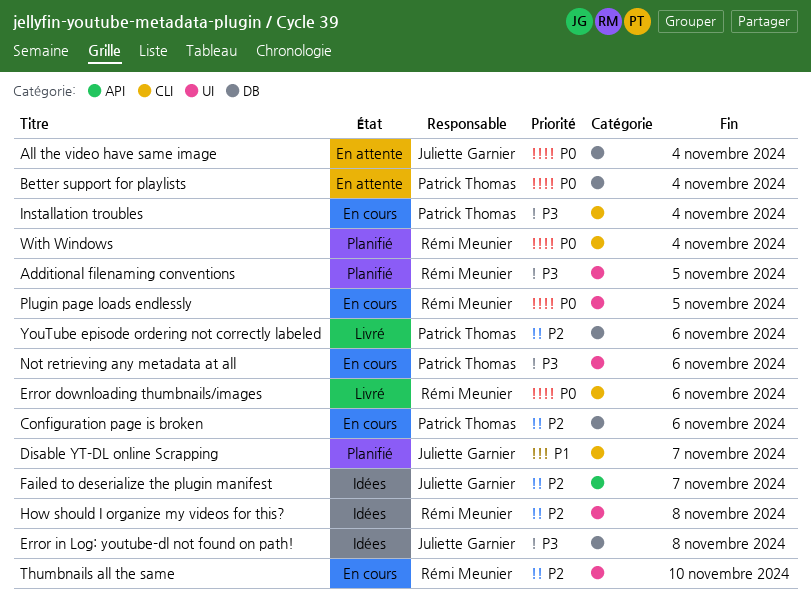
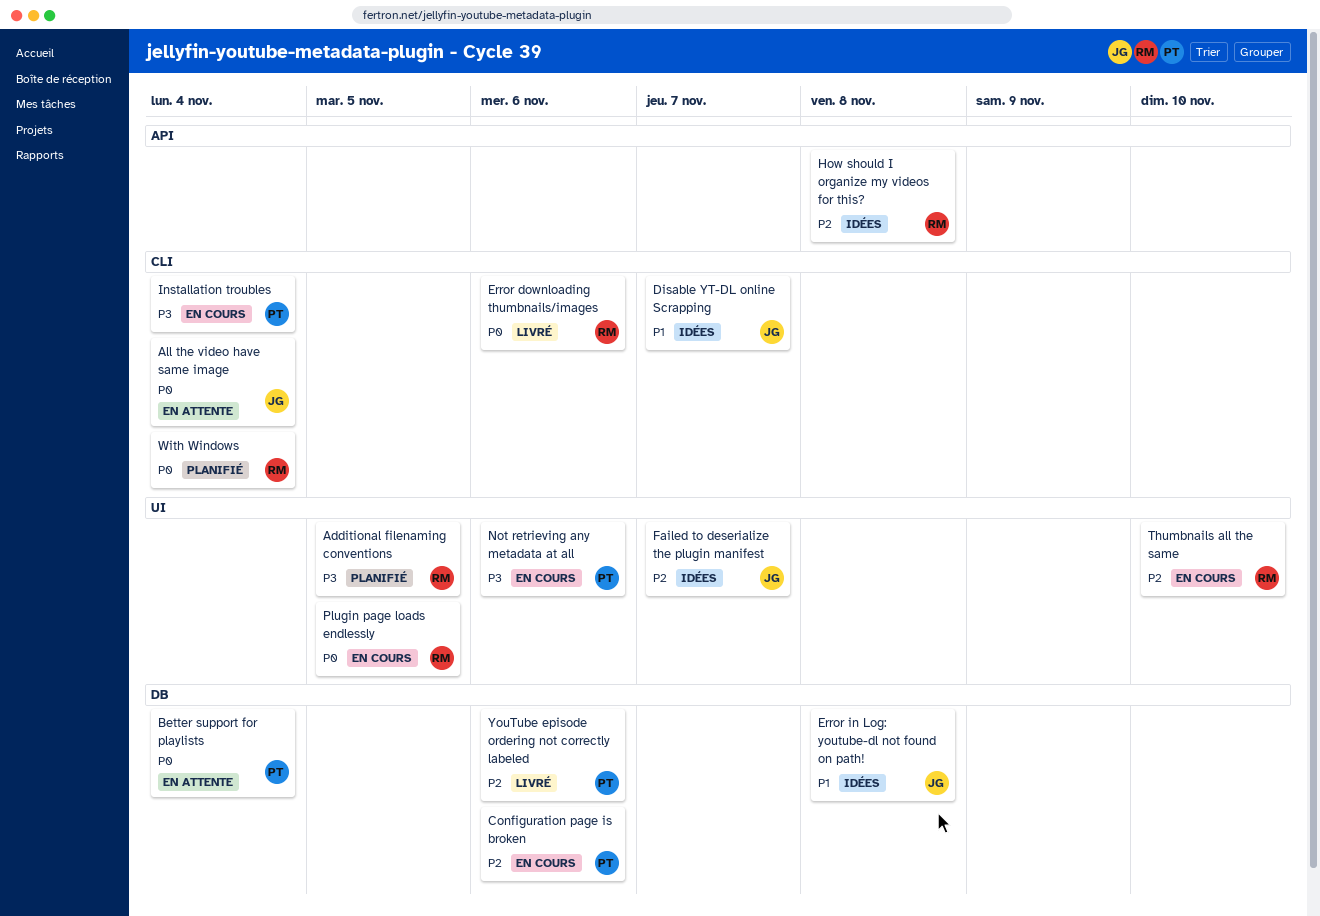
All the video have same image, label: DB -> CLI
Disable YT-DL online Scrapping, status: Planifié -> Idées
Error in Log: youtube-dl not found on path!, priority: P3 -> P1
Failed to deserialize the plugin manifest, label: API -> UI
How should I organize my videos for this?, label: UI -> API

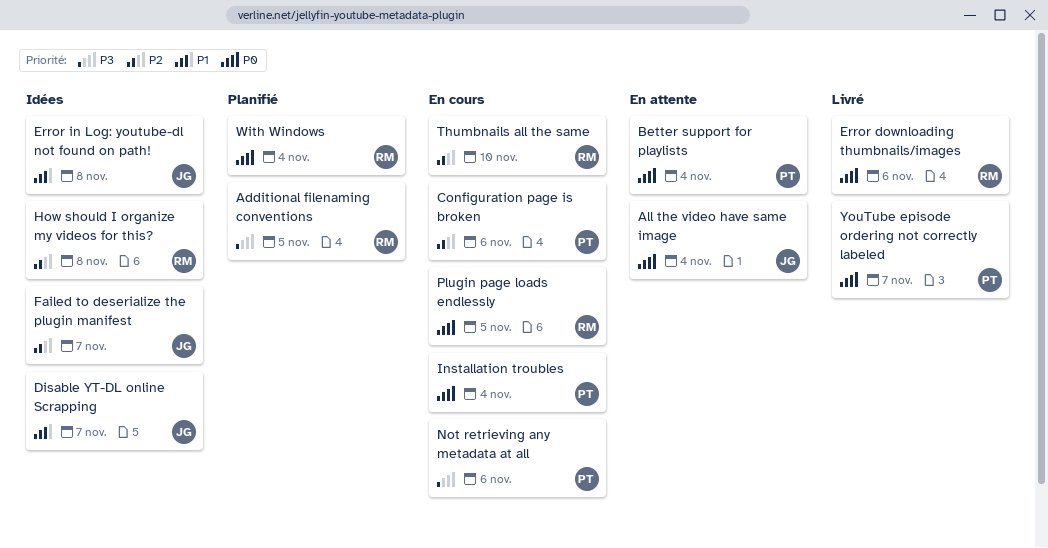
Installation troubles, priority: P3 -> P0
YouTube episode ordering not correctly labeled, priority: P2 -> P0
YouTube episode ordering not correctly labeled, due: Nov 6 -> Nov 7

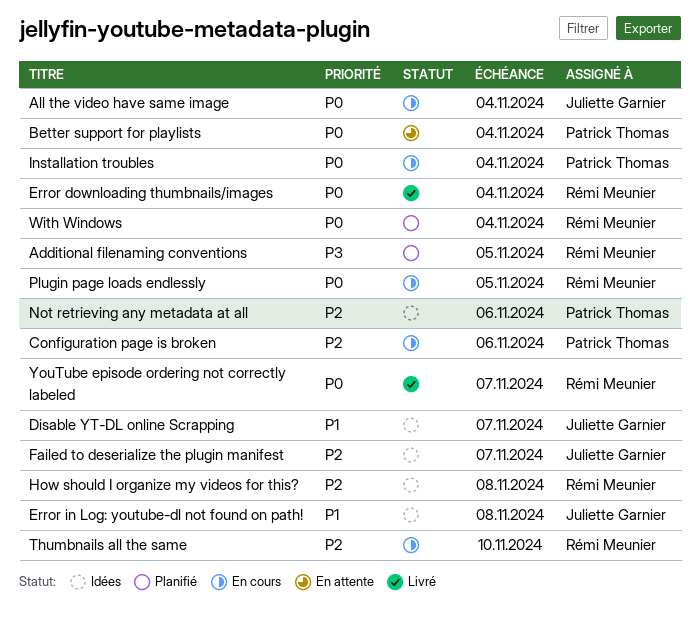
All the video have same image, status: En attente -> En cours
Error downloading thumbnails/images, due: Nov 6 -> Nov 4
Not retrieving any metadata at all, status: En cours -> Idées
Not retrieving any metadata at all, priority: P3 -> P2
YouTube episode ordering not correctly labeled, owner: Patrick Thomas -> Rémi Meunier

